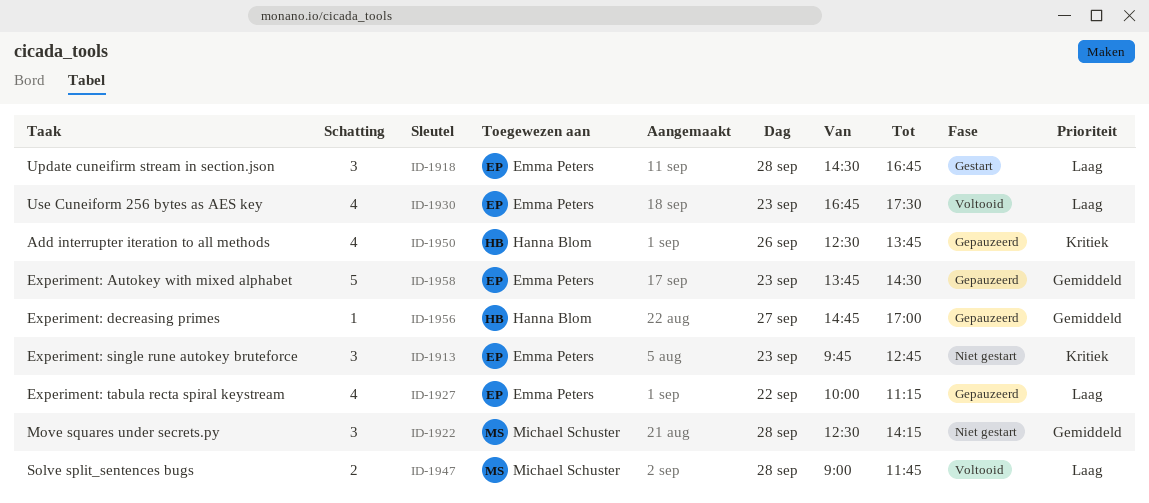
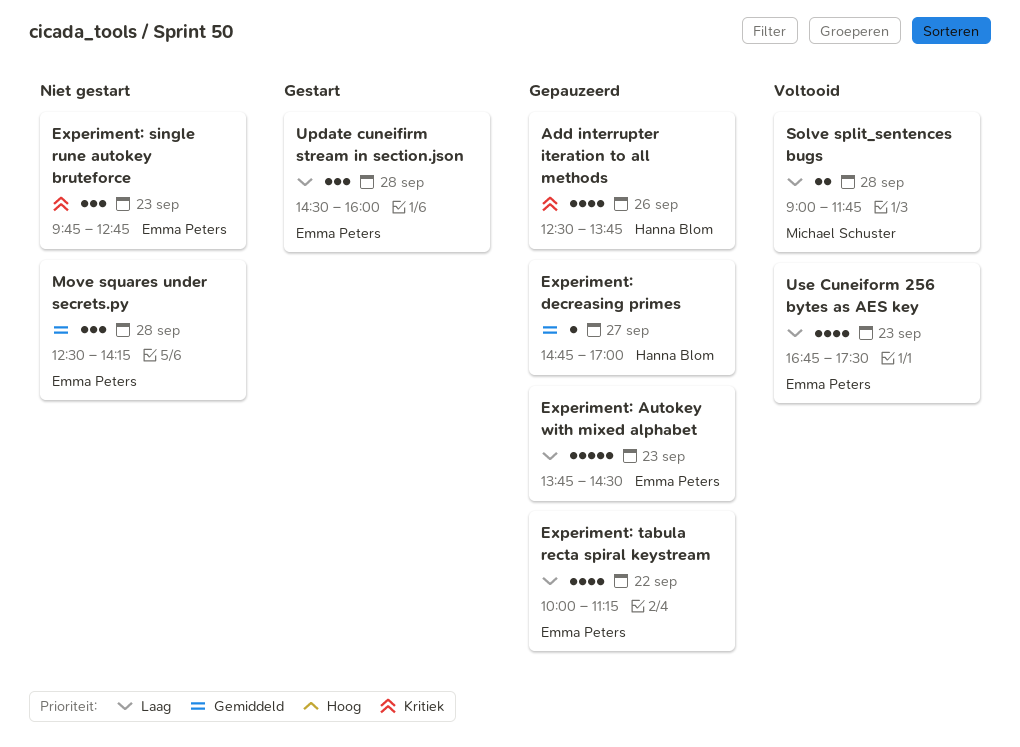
Experiment: Autokey with mixed alphabet, priority: Gemiddeld -> Laag
Move squares under secrets.py, owner: Michael Schuster -> Emma Peters
Update cuneifirm stream in section.json, ends: 16:45 -> 16:00

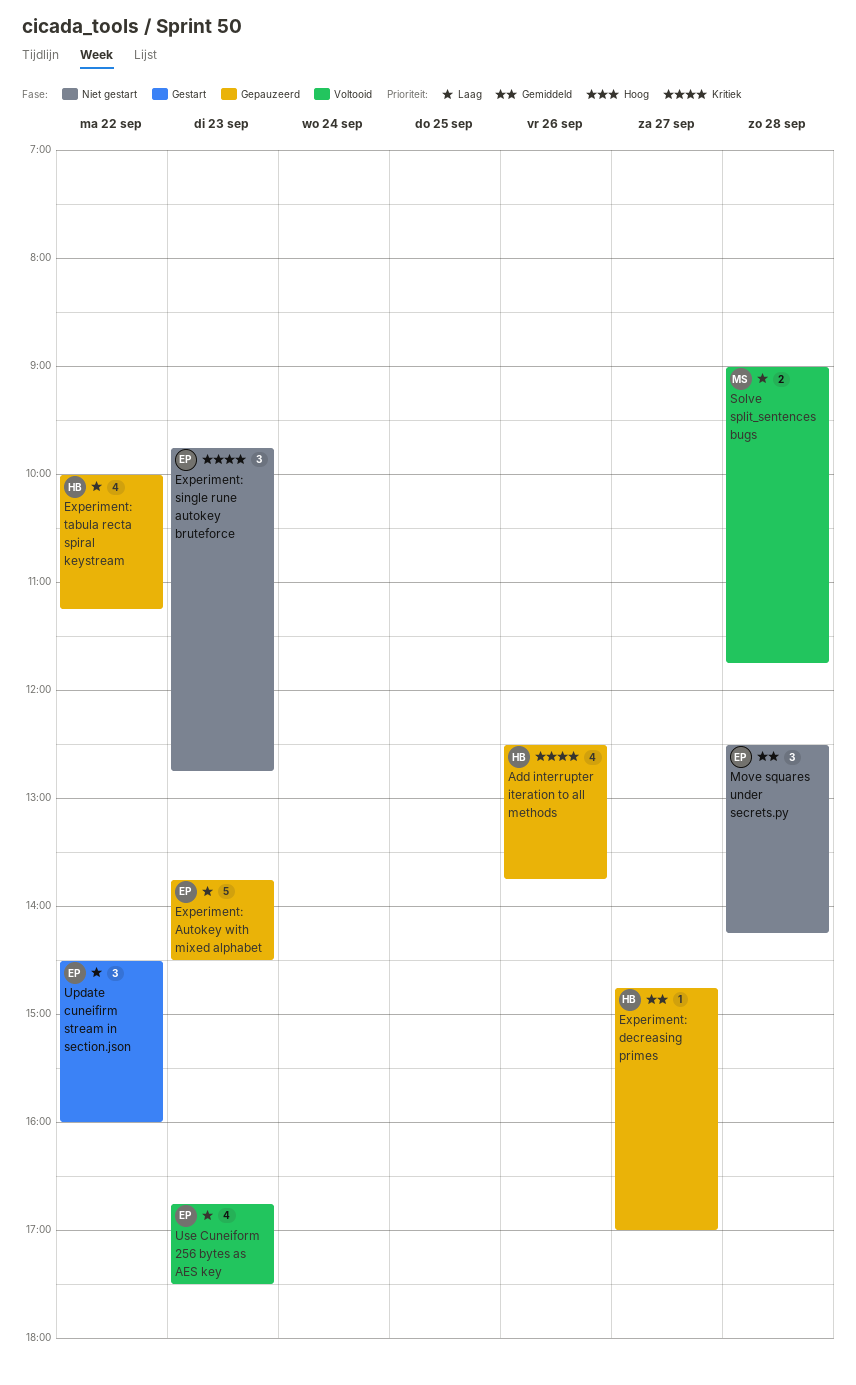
Experiment: tabula recta spiral keystream, owner: Emma Peters -> Hanna Blom
Update cuneifirm stream in section.json, day: Sep 28 -> Sep 22

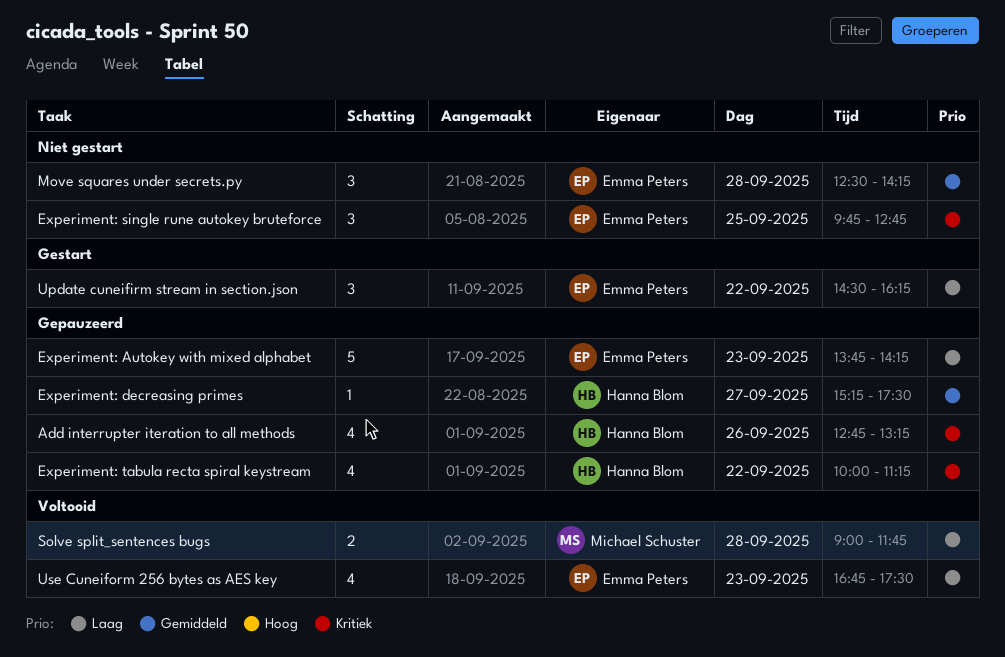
Add interrupter iteration to all methods, begins: 12:30 -> 12:45
Add interrupter iteration to all methods, ends: 13:45 -> 13:15
Experiment: Autokey with mixed alphabet, ends: 14:30 -> 14:15
Experiment: decreasing primes, begins: 14:45 -> 15:15
Experiment: decreasing primes, ends: 17:00 -> 17:30
Experiment: single rune autokey bruteforce, day: Sep 23 -> Sep 25
Experiment: tabula recta spiral keystream, priority: Laag -> Kritiek
Update cuneifirm stream in section.json, ends: 16:00 -> 16:15

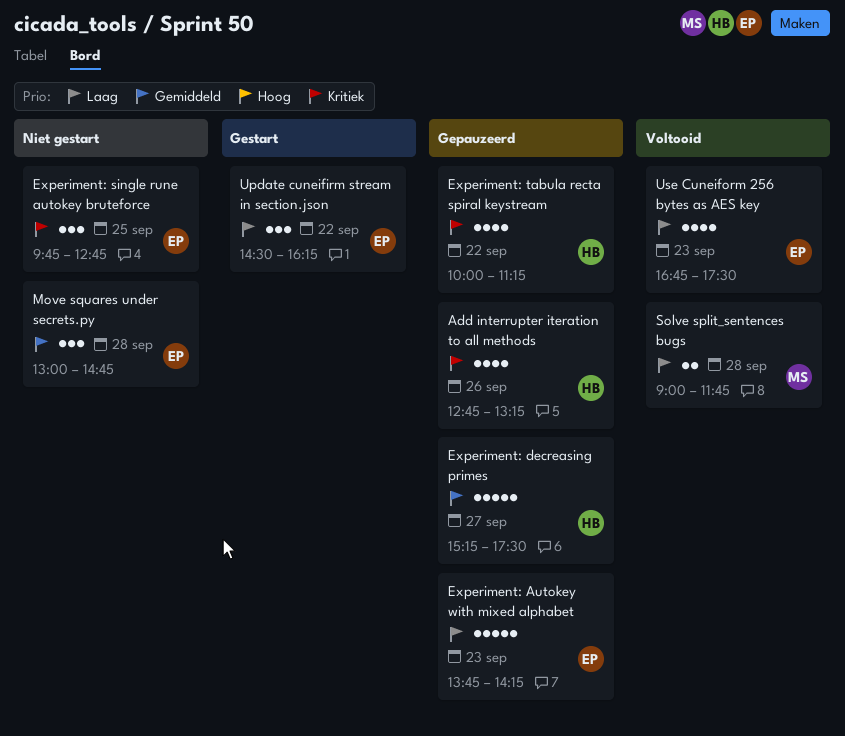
Experiment: decreasing primes, estimate: 1 -> 5
Move squares under secrets.py, begins: 12:30 -> 13:00
Move squares under secrets.py, ends: 14:15 -> 14:45

